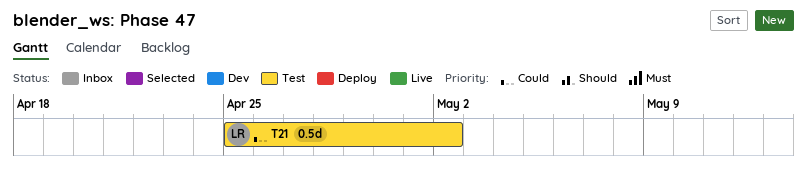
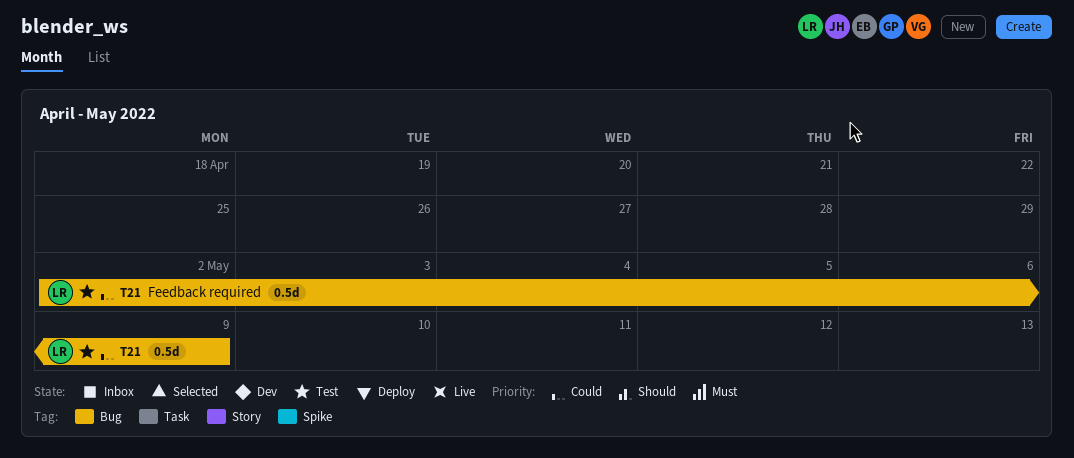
T21, start: Apr 25 -> May 2
T21, due: May 2 -> May 9

